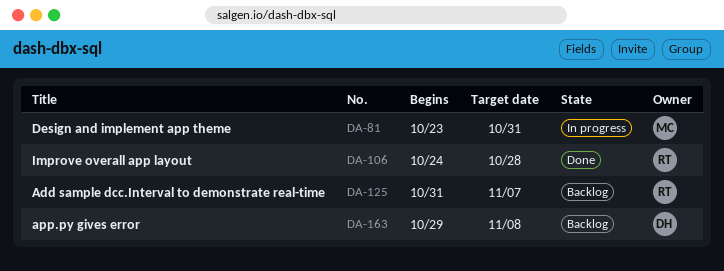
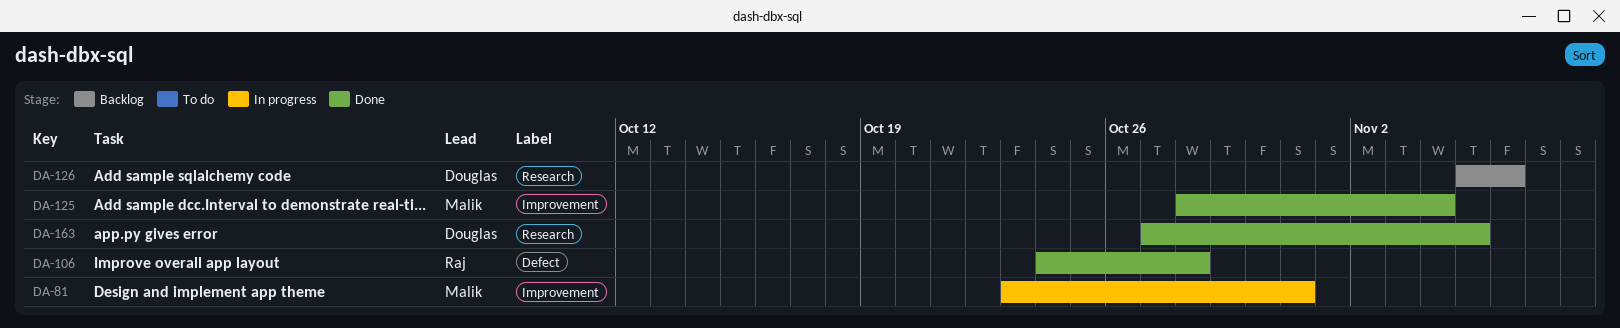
DA-125, status: Backlog -> Done
DA-125, owner: Raj -> Malik
DA-125, start: Oct 31 -> Oct 28
DA-125, due: Nov 7 -> Nov 4
DA-126: none -> present
DA-163, status: Backlog -> Done
DA-163, start: Oct 29 -> Oct 27
DA-163, due: Nov 8 -> Nov 5

